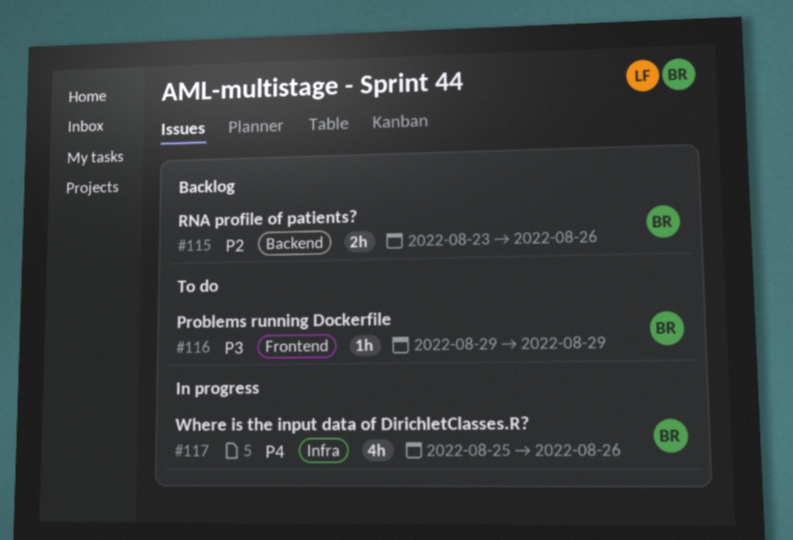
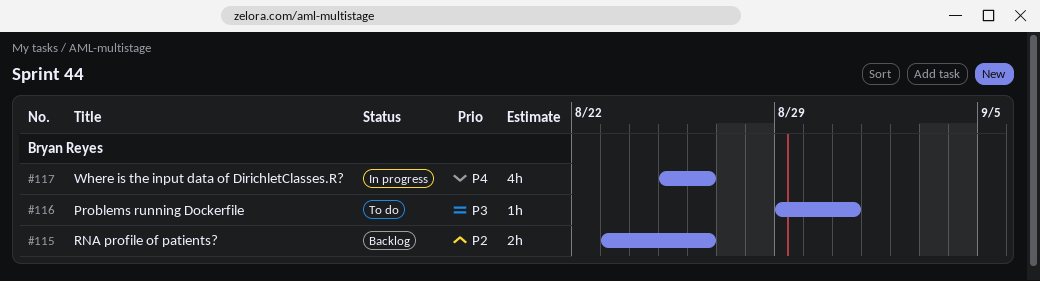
#116, due: Aug 29 -> Aug 31

